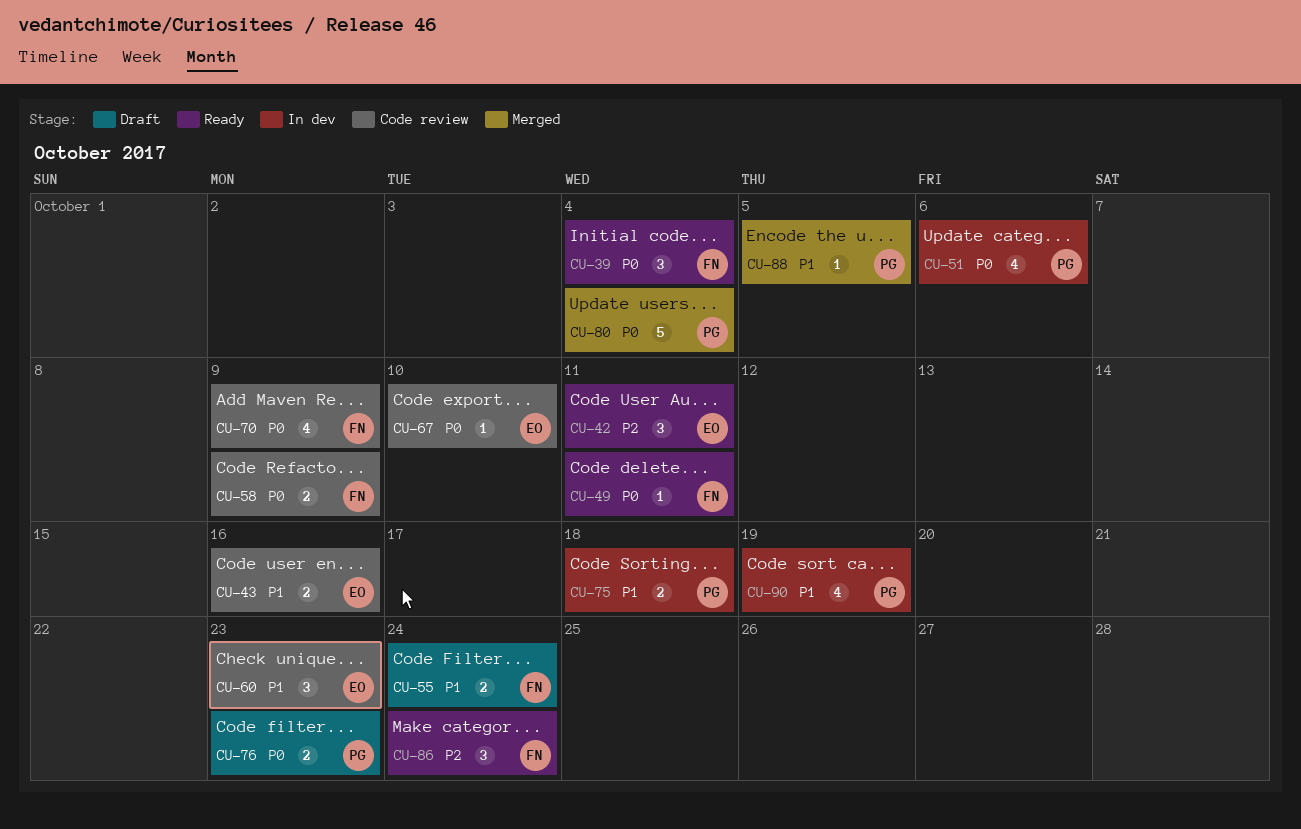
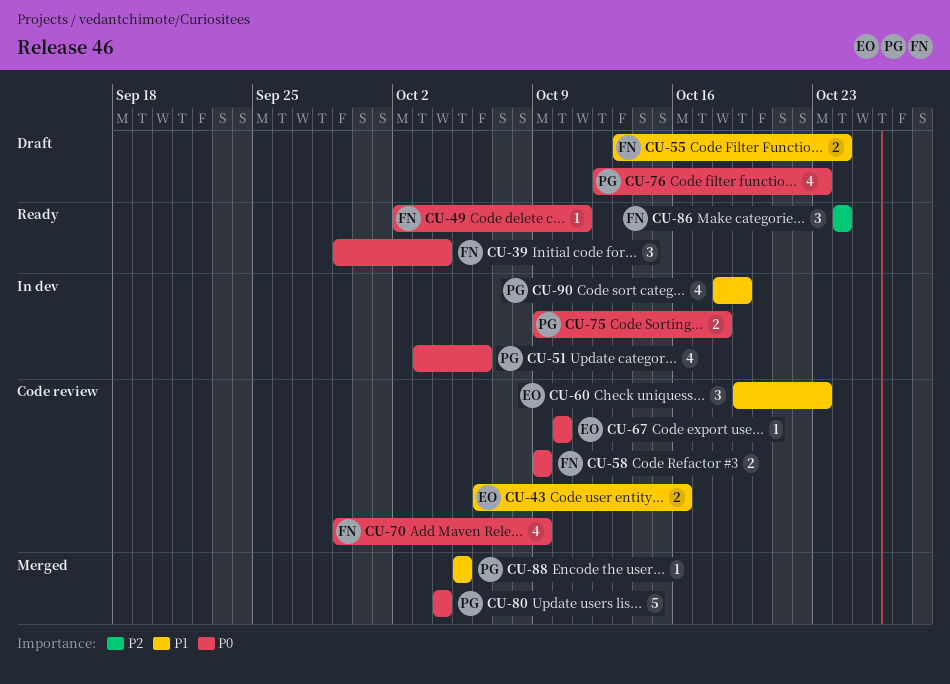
CU-42: present -> none
CU-75, priority: P1 -> P0
CU-76, estimate: 2 -> 4

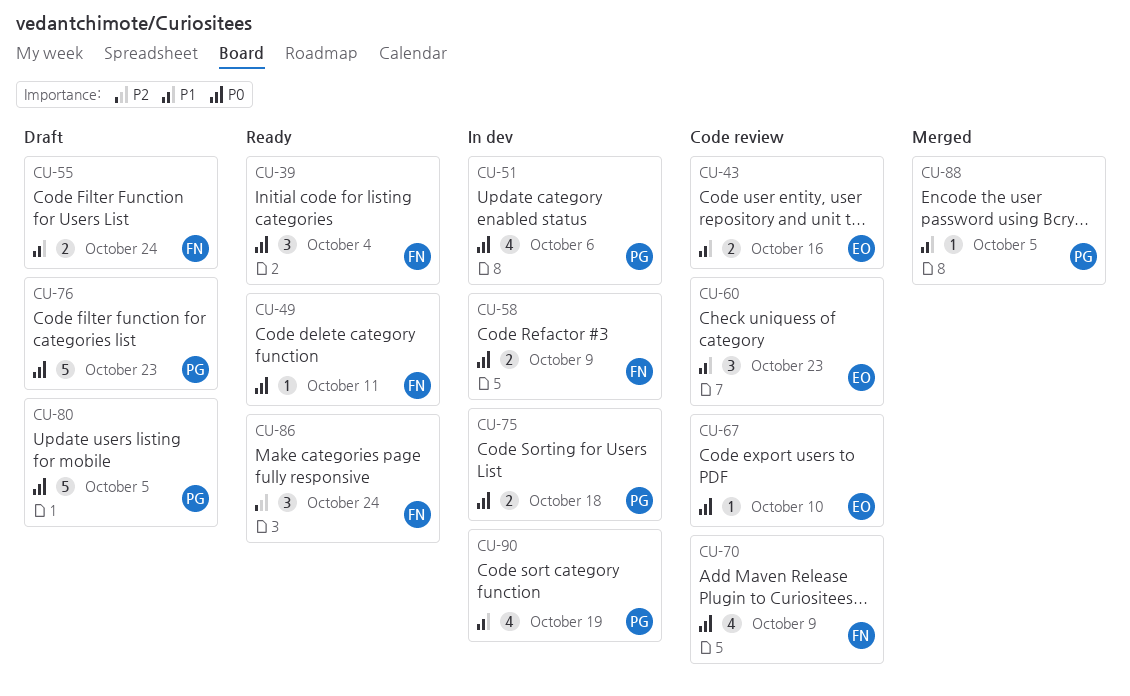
CU-58, status: Code review -> In dev
CU-76, estimate: 4 -> 5
CU-80, status: Merged -> Draft
CU-80, due: Oct 4 -> Oct 5

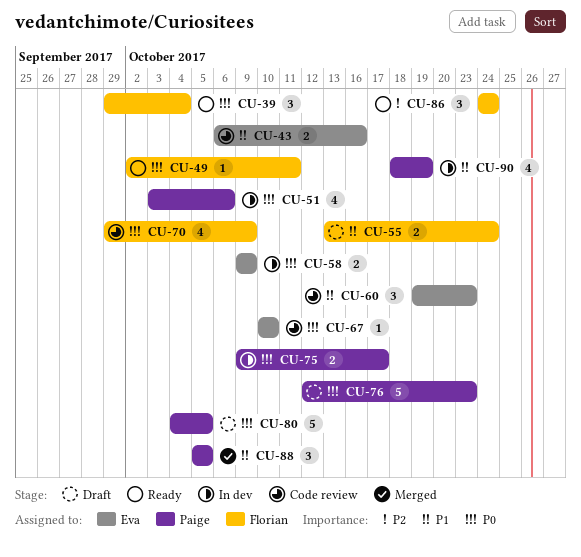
CU-58, owner: Florian -> Eva
CU-75, due: Oct 18 -> Oct 17
CU-88, estimate: 1 -> 3

